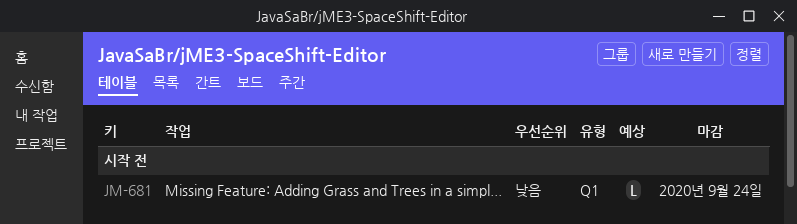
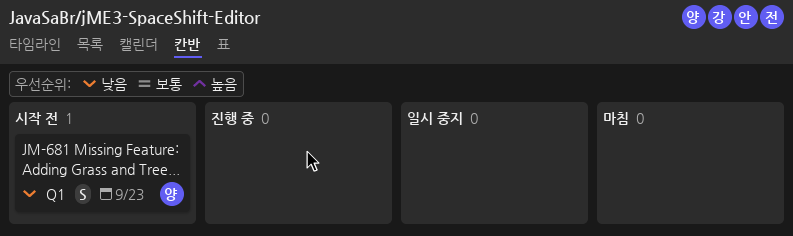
JM-681, estimate: L -> S
JM-681, due: Sep 24 -> Sep 23

